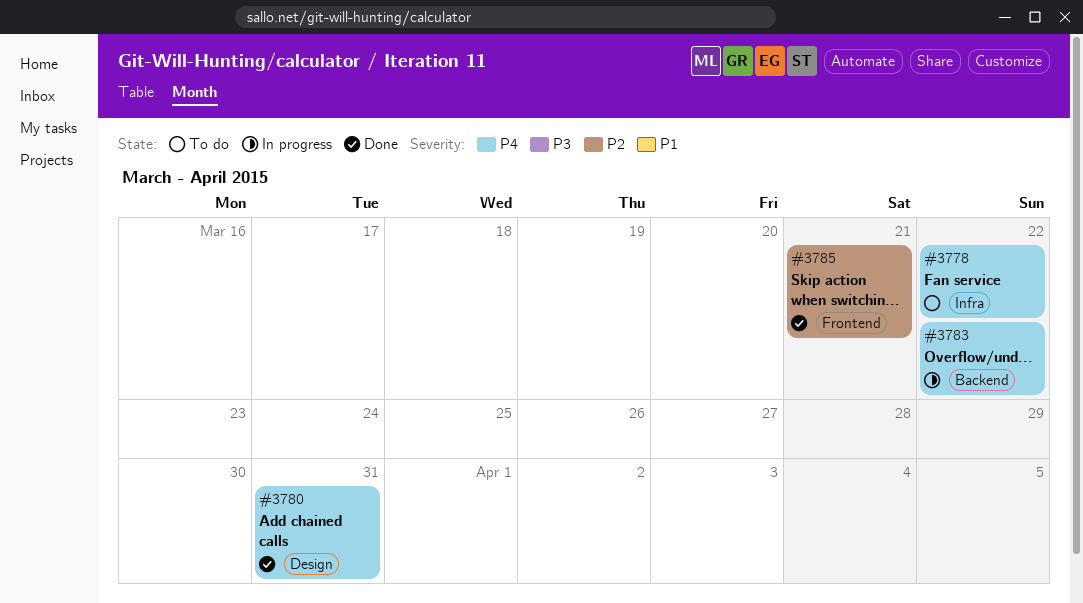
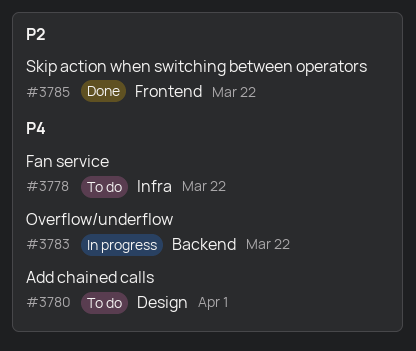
#3780, status: Done -> To do
#3780, due: Mar 31 -> Apr 1
#3785, due: Mar 21 -> Mar 22

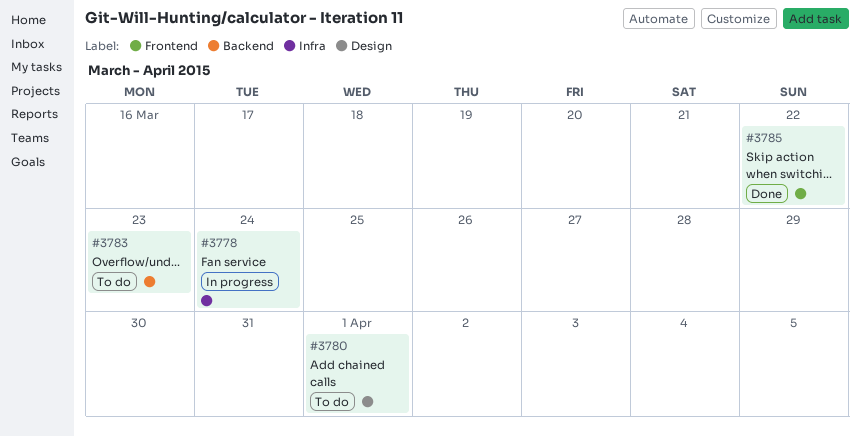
#3778, status: To do -> In progress
#3778, due: Mar 22 -> Mar 24
#3783, status: In progress -> To do
#3783, due: Mar 22 -> Mar 23

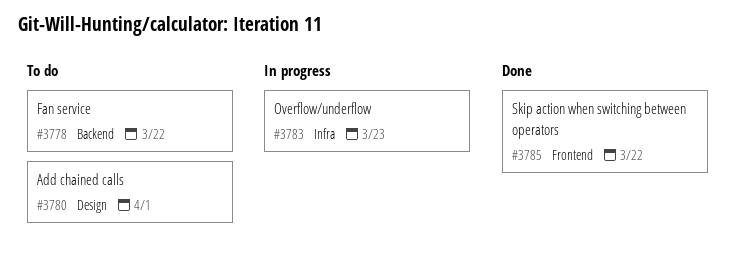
#3778, status: In progress -> To do
#3778, label: Infra -> Backend
#3778, due: Mar 24 -> Mar 22
#3783, status: To do -> In progress
#3783, label: Backend -> Infra

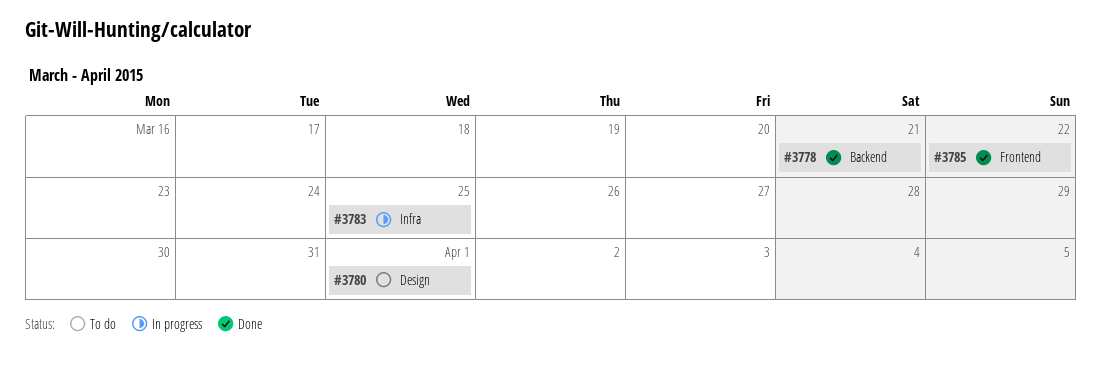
#3778, status: To do -> Done
#3778, due: Mar 22 -> Mar 21
#3783, due: Mar 23 -> Mar 25

